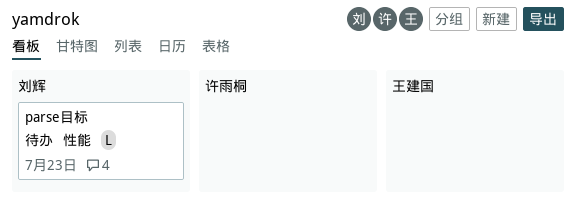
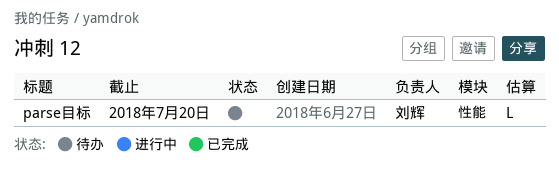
parse目标, due: Jul 23 -> Jul 20

